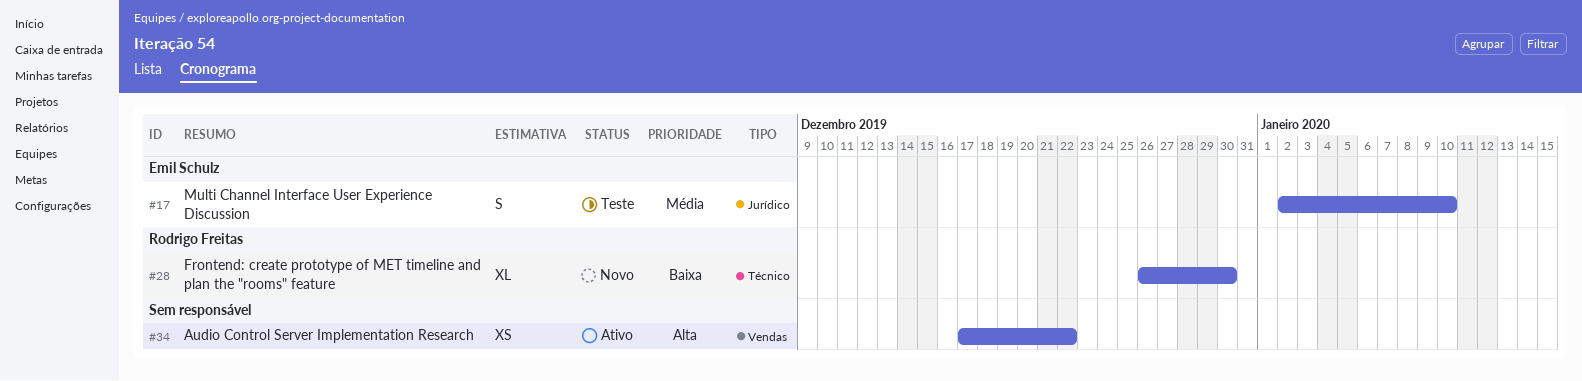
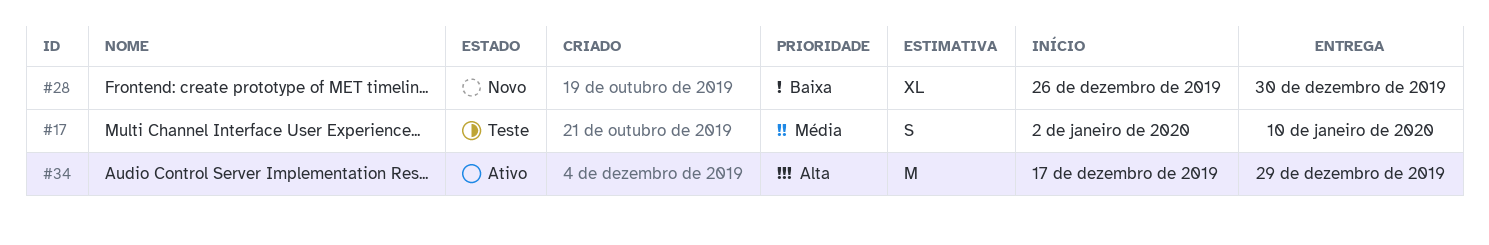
#34, estimate: XS -> M
#34, due: Dec 22 -> Dec 29

